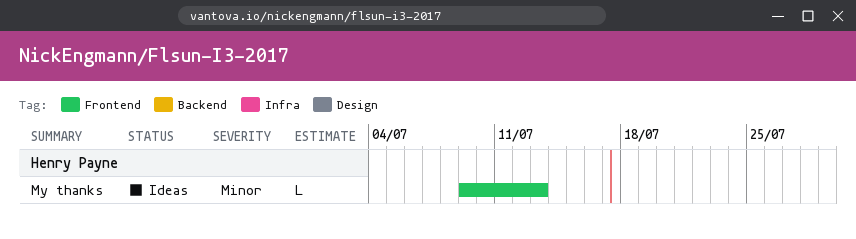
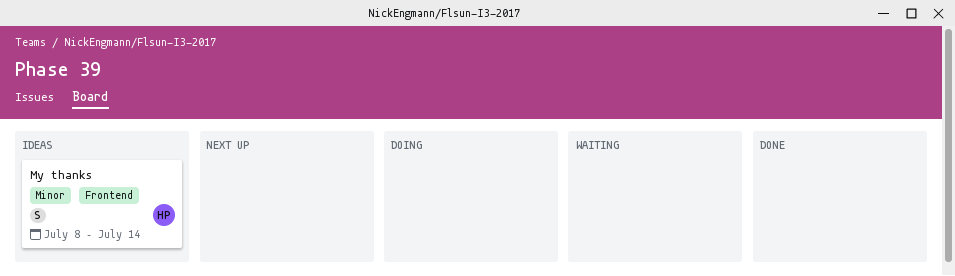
My thanks, estimate: L -> S
My thanks, start: Jul 9 -> Jul 8
My thanks, due: Jul 13 -> Jul 14

